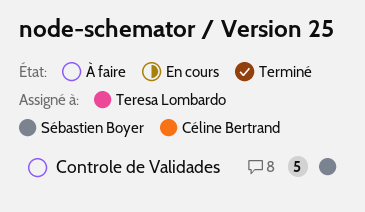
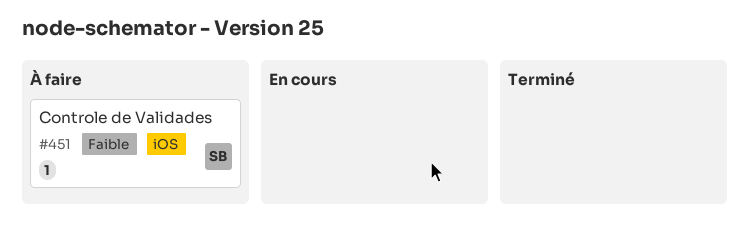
Controle de Validades, estimate: 5 -> 1

